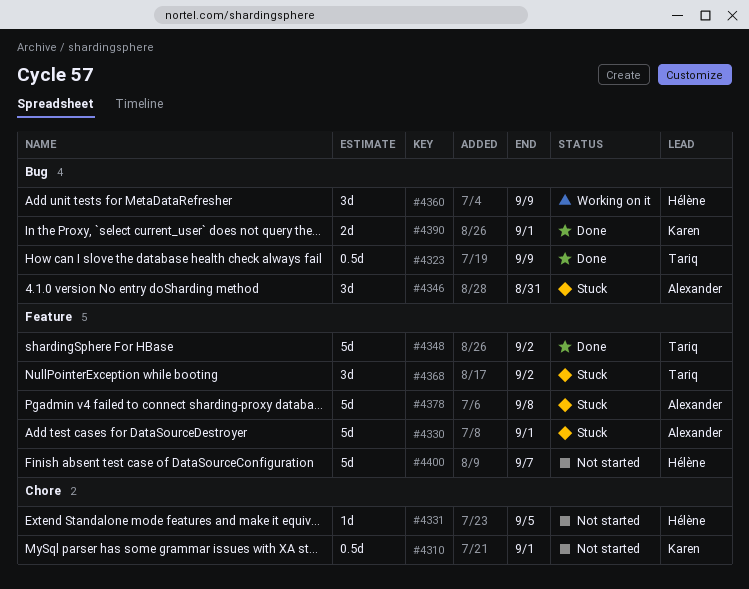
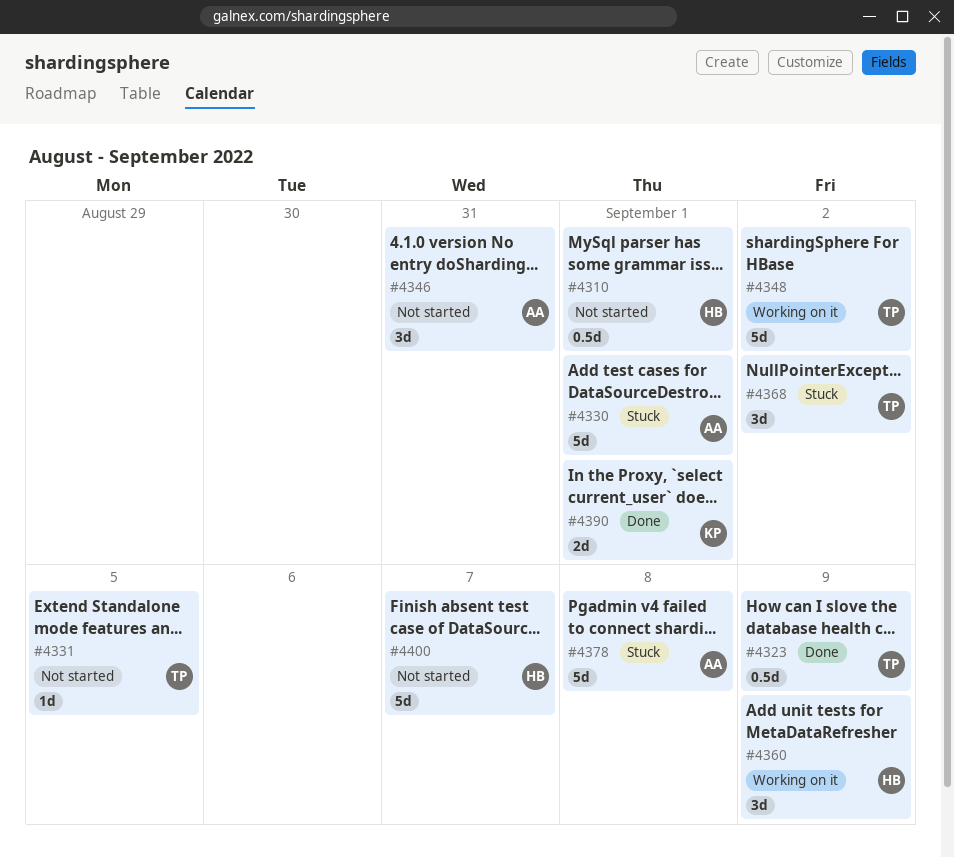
#4310, owner: Karen -> Hélène
#4331, owner: Hélène -> Tariq
#4346, status: Stuck -> Not started
#4348, status: Done -> Working on it

